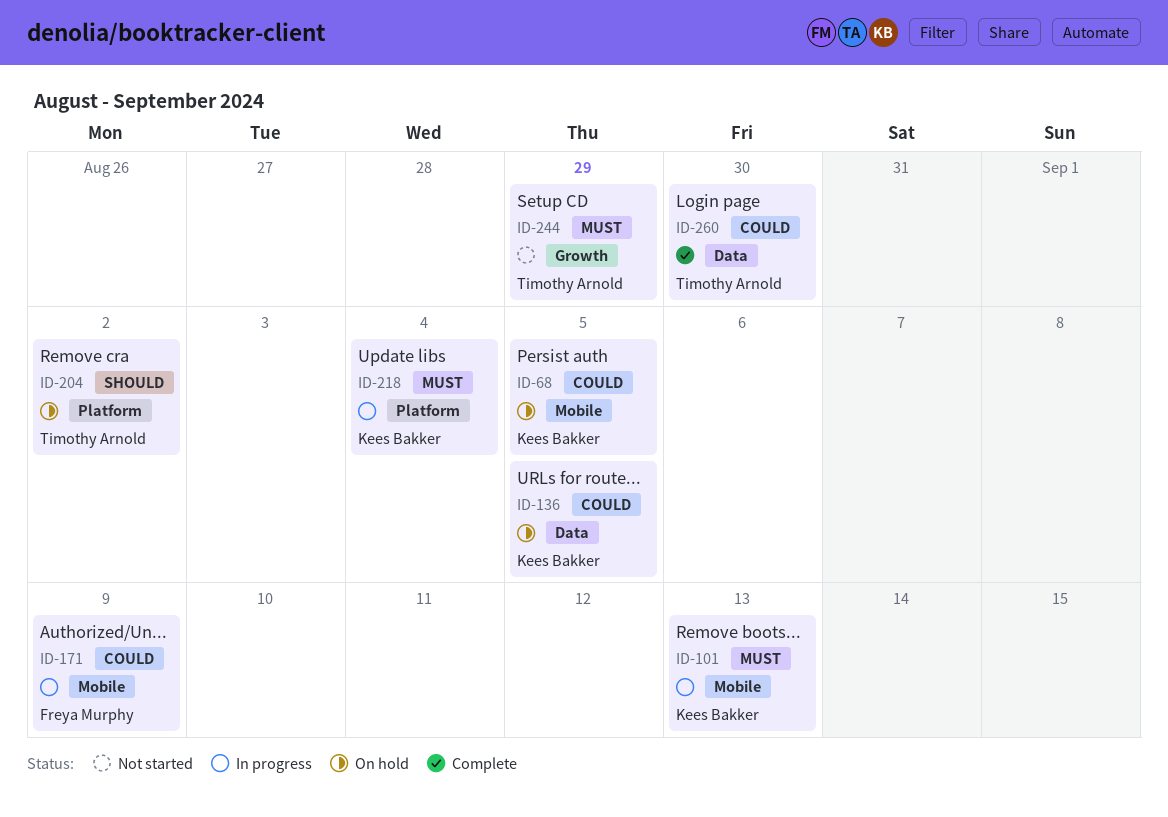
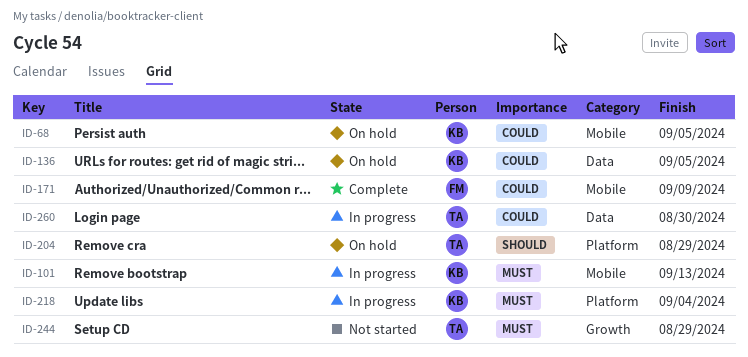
ID-171, status: In progress -> Complete
ID-204, due: Sep 2 -> Aug 29
ID-260, status: Complete -> In progress

